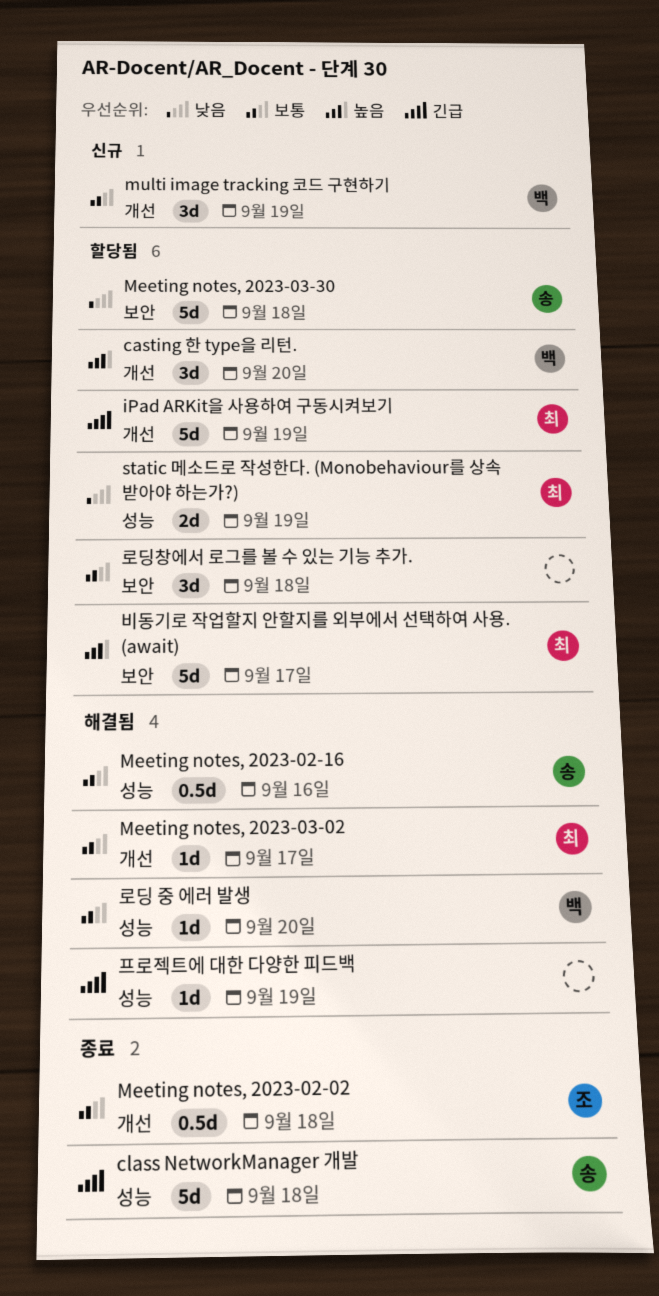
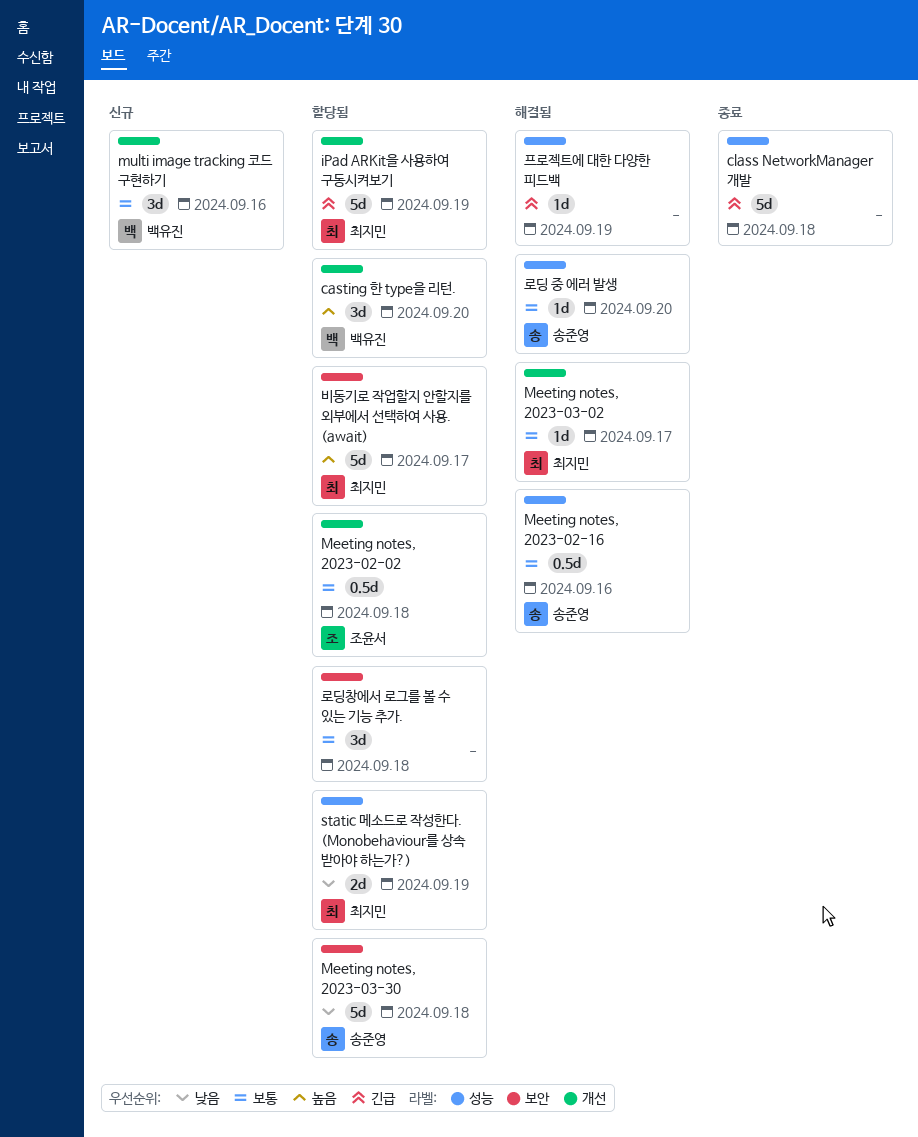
class NetworkManager 개발, owner: 송준영 -> none
Meeting notes, 2023-02-02, status: 종료 -> 할당됨
multi image tracking 코드 구현하기, due: Sep 19 -> Sep 16
로딩 중 에러 발생, owner: 백유진 -> 송준영

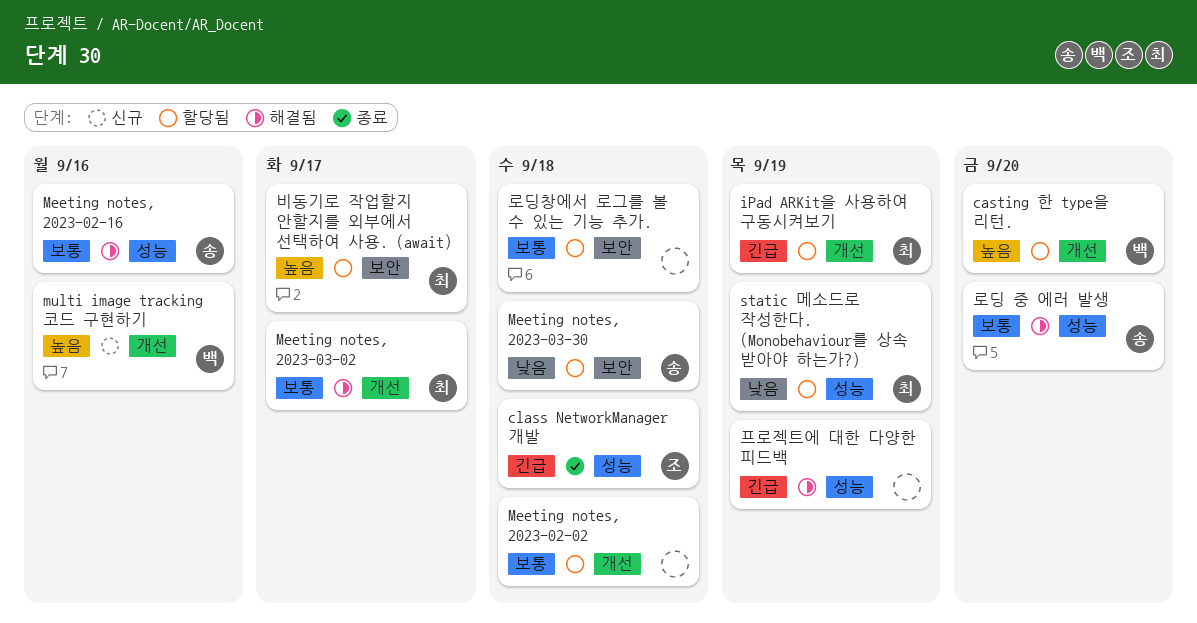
class NetworkManager 개발, owner: none -> 조윤서
Meeting notes, 2023-02-02, owner: 조윤서 -> none
multi image tracking 코드 구현하기, priority: 보통 -> 높음

